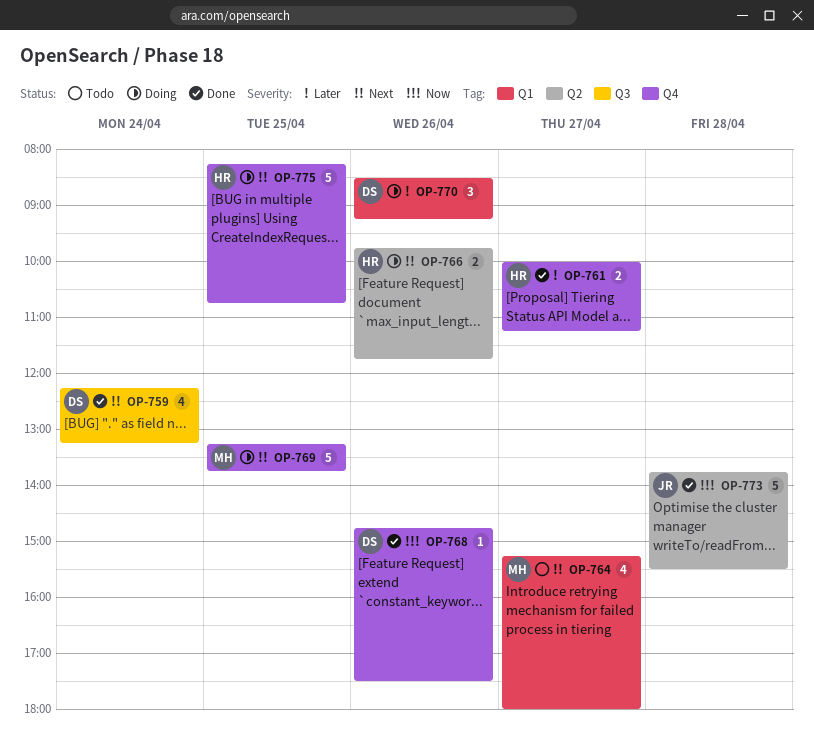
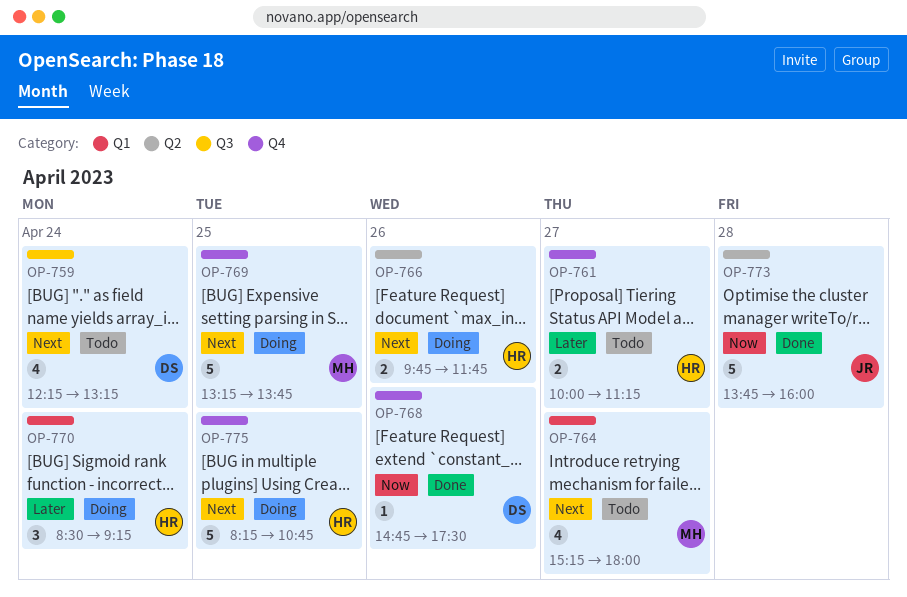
OP-759, status: Done -> Todo
OP-761, status: Done -> Todo
OP-770, owner: DS -> HR
OP-770, day: Apr 26 -> Apr 24
OP-773, ends: 15:30 -> 16:00

